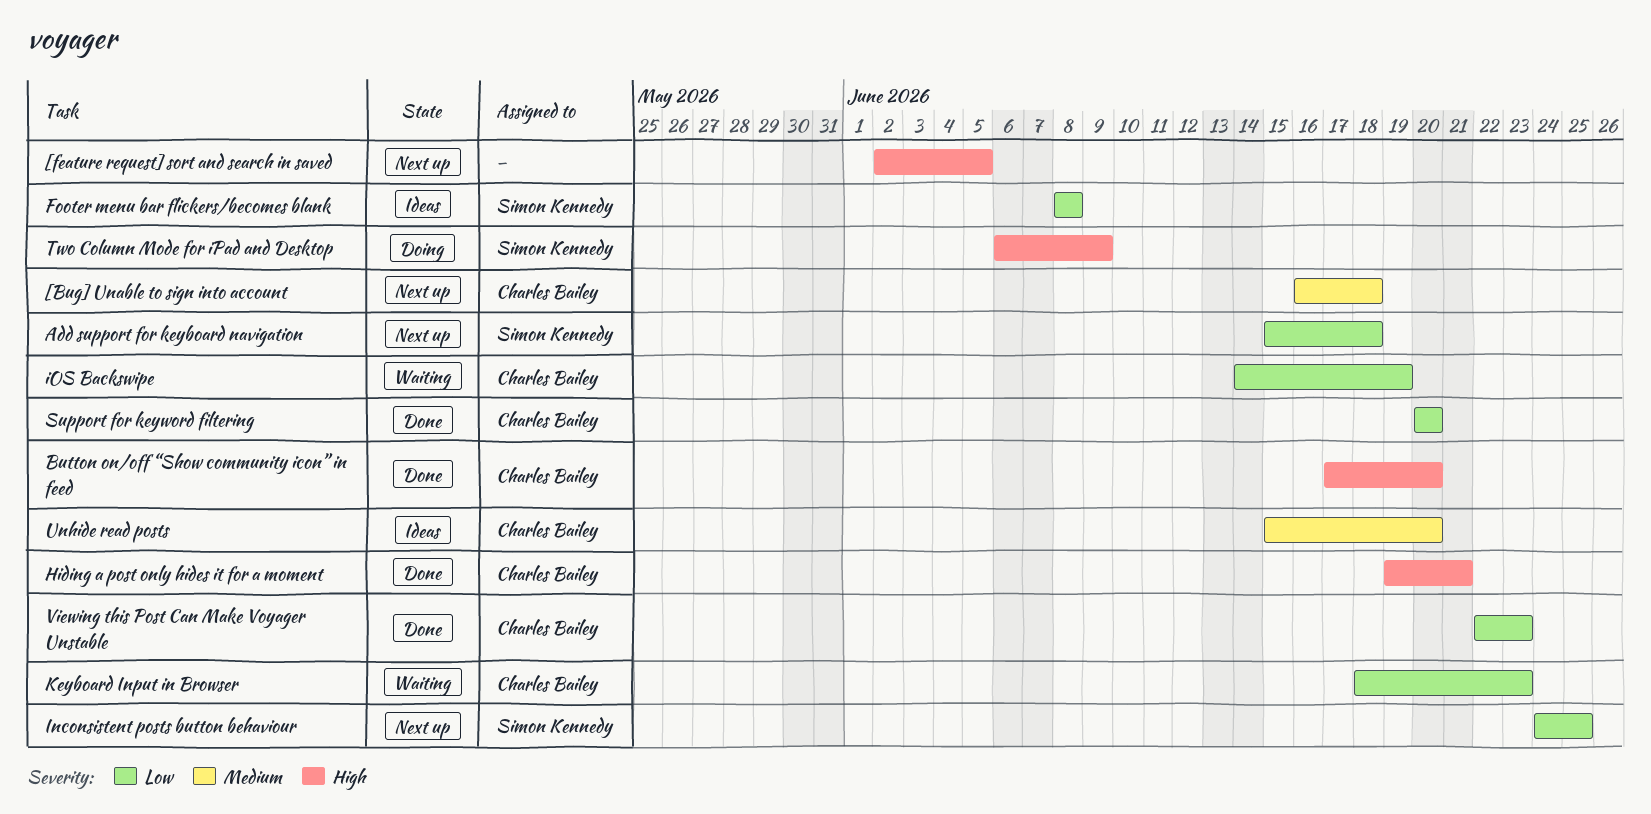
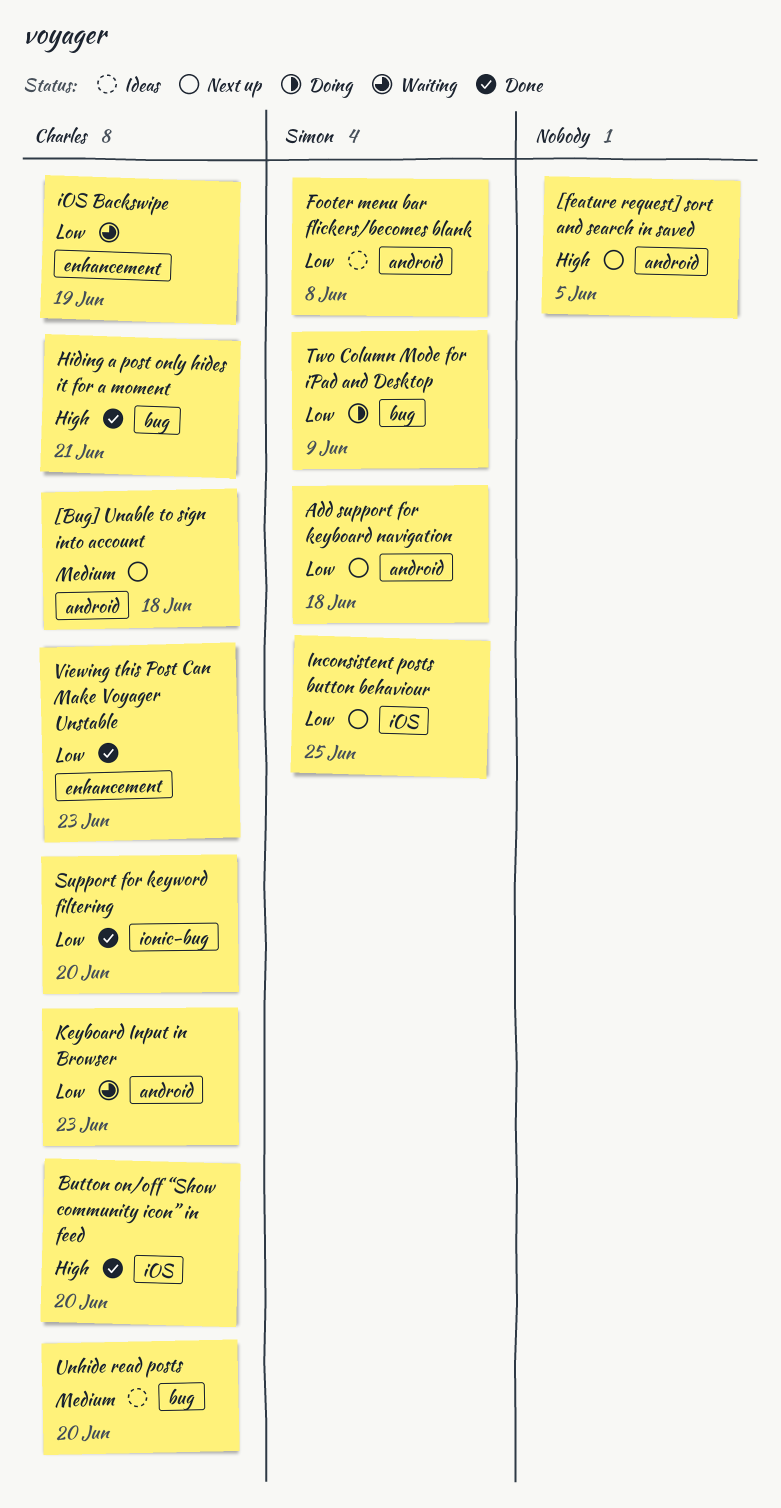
Two Column Mode for iPad and Desktop, priority: High -> Low

